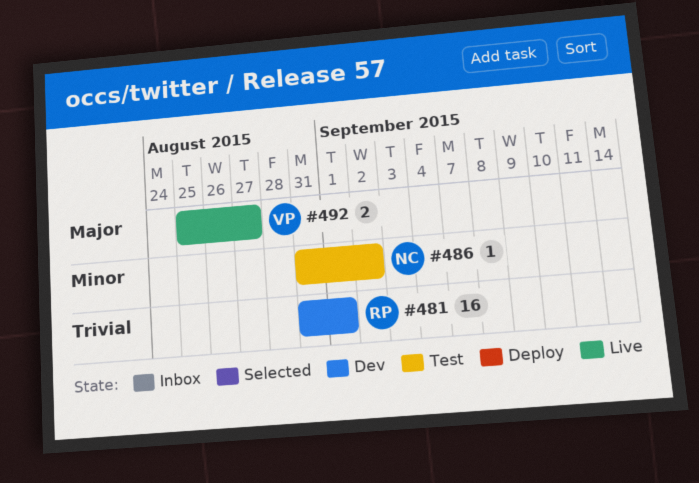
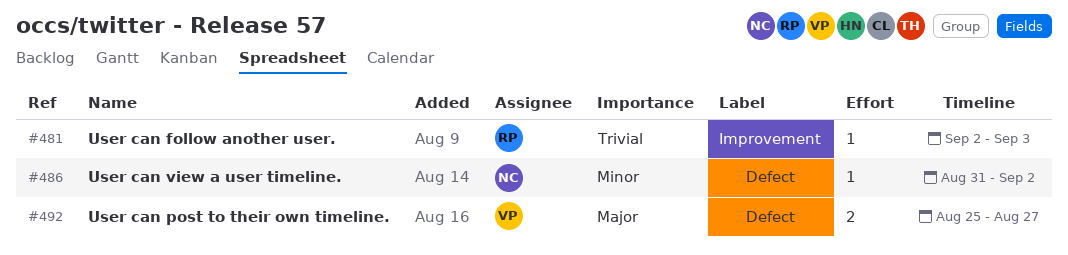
#481, estimate: 16 -> 1
#481, start: Aug 31 -> Sep 2
#481, due: Sep 1 -> Sep 3

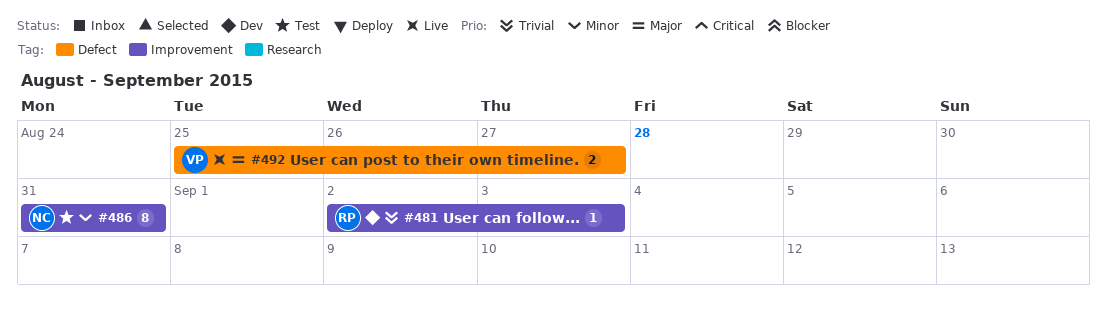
#486, label: Defect -> Improvement
#486, estimate: 1 -> 8
#486, due: Sep 2 -> Aug 31

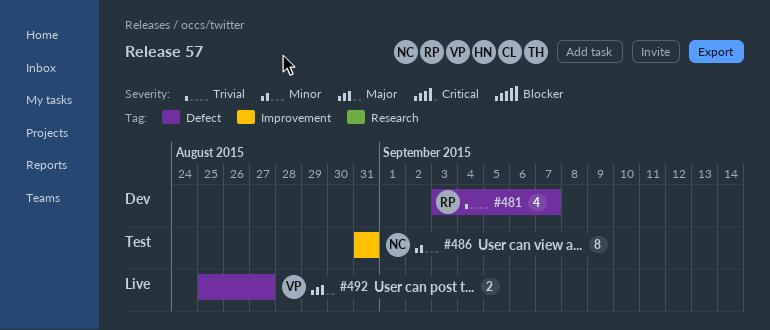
#481, label: Improvement -> Defect
#481, estimate: 1 -> 4
#481, start: Sep 2 -> Sep 3
#481, due: Sep 3 -> Sep 7

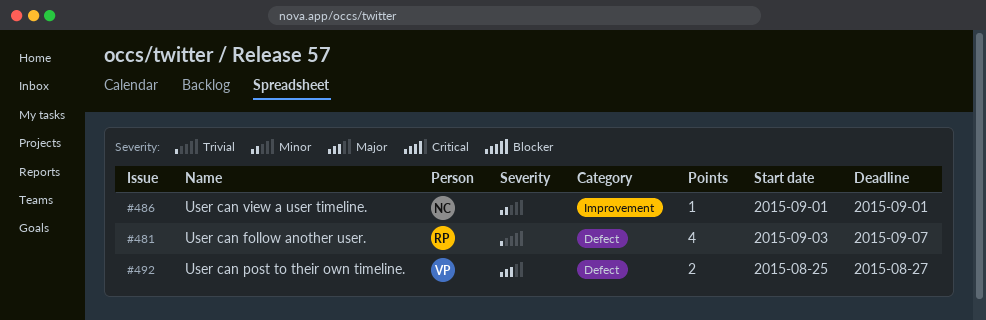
#486, estimate: 8 -> 1
#486, start: Aug 31 -> Sep 1
#486, due: Aug 31 -> Sep 1

